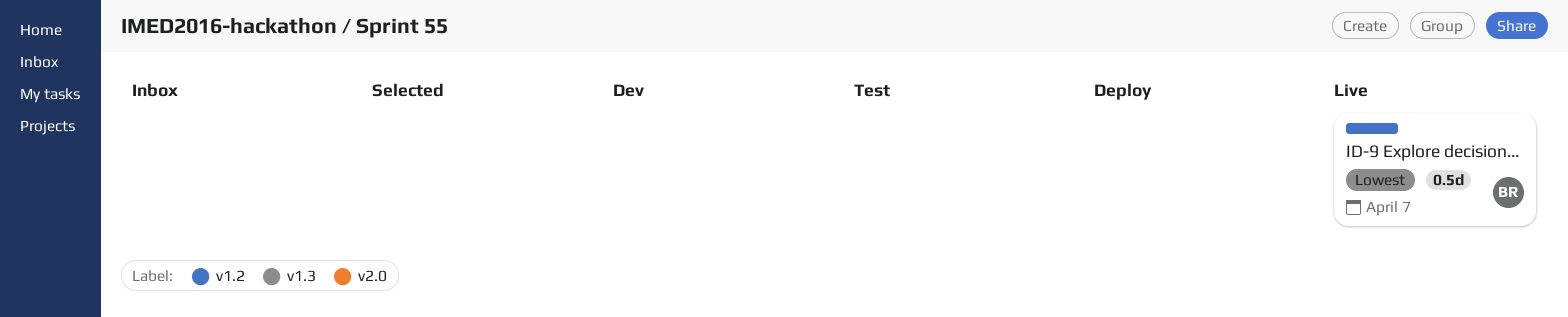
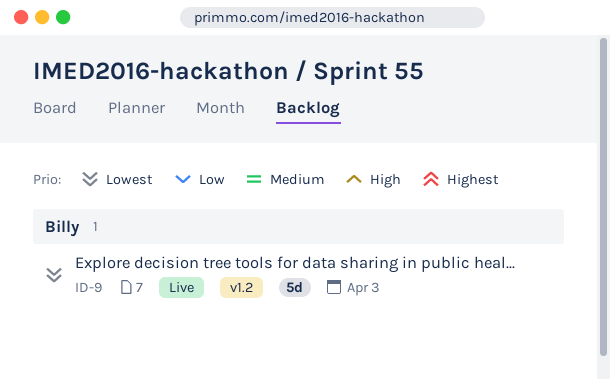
ID-9, estimate: 0.5d -> 5d
ID-9, due: Apr 7 -> Apr 3

